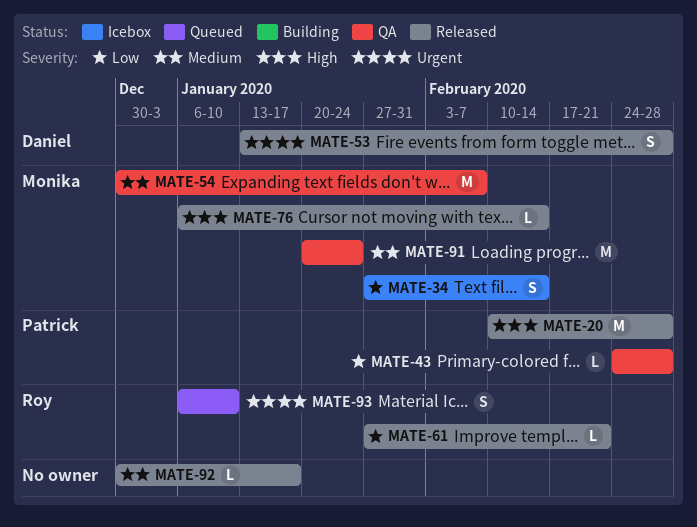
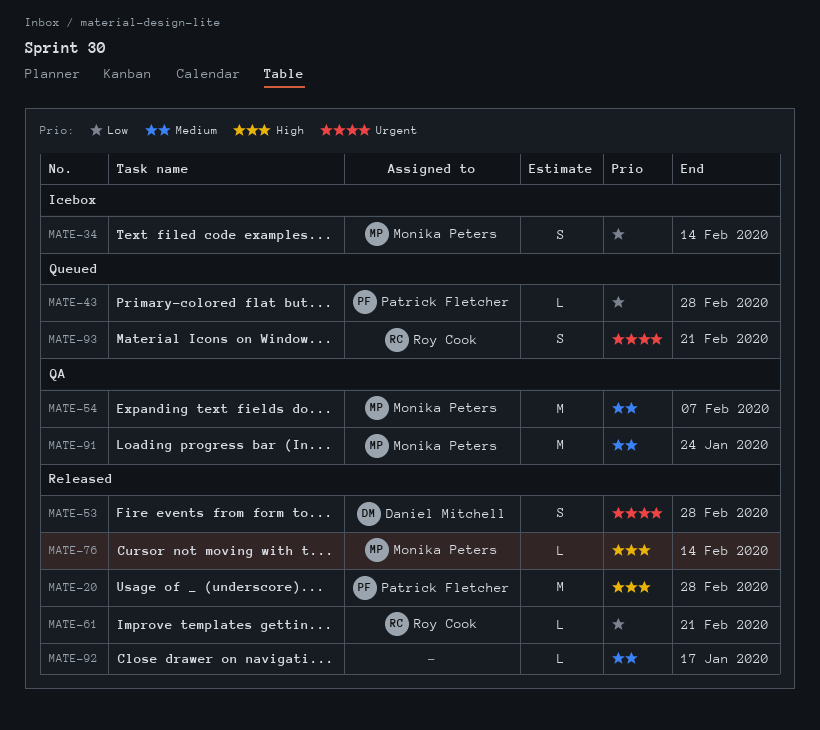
MATE-43, status: QA -> Queued
MATE-93, due: Jan 10 -> Feb 21

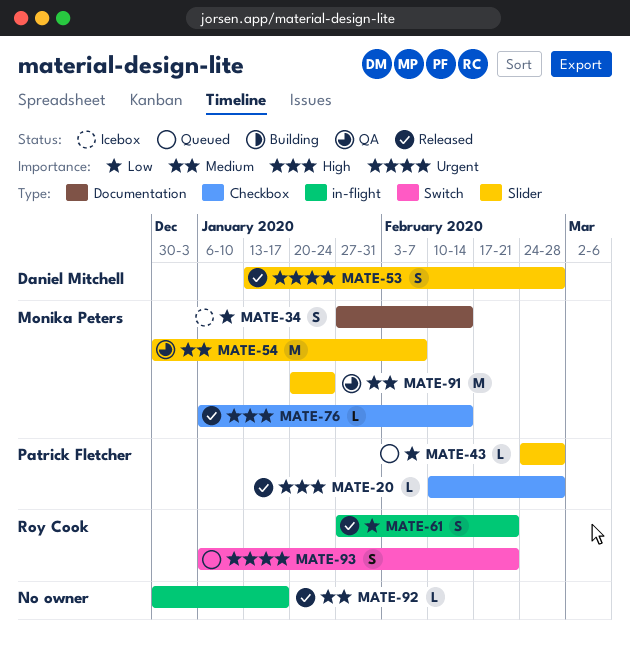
MATE-20, estimate: M -> L
MATE-61, estimate: L -> S

